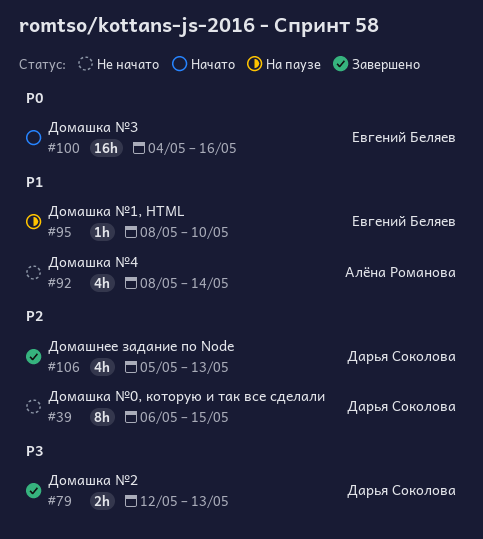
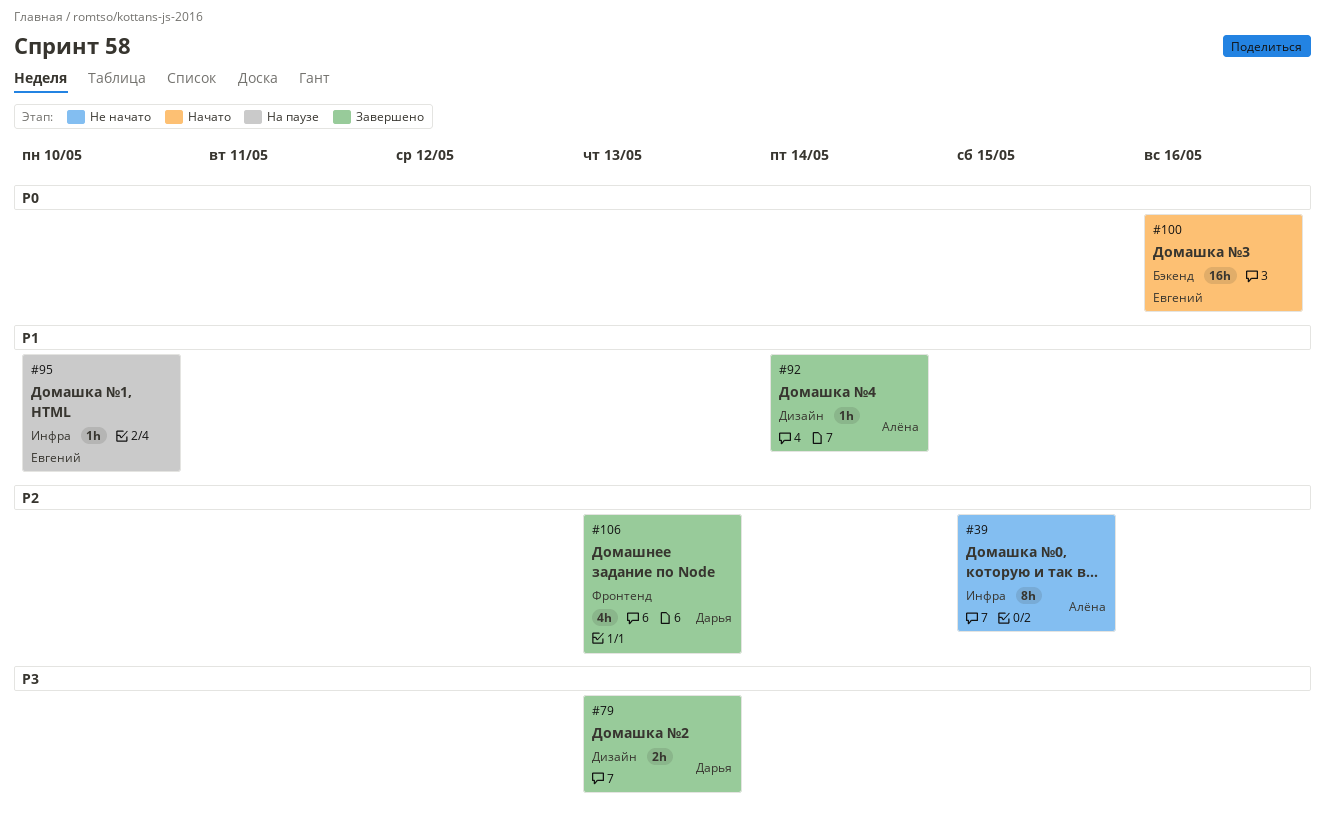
#39, owner: Дарья Соколова -> Алёна Романова
#92, status: Не начато -> Завершено
#92, estimate: 4h -> 1h

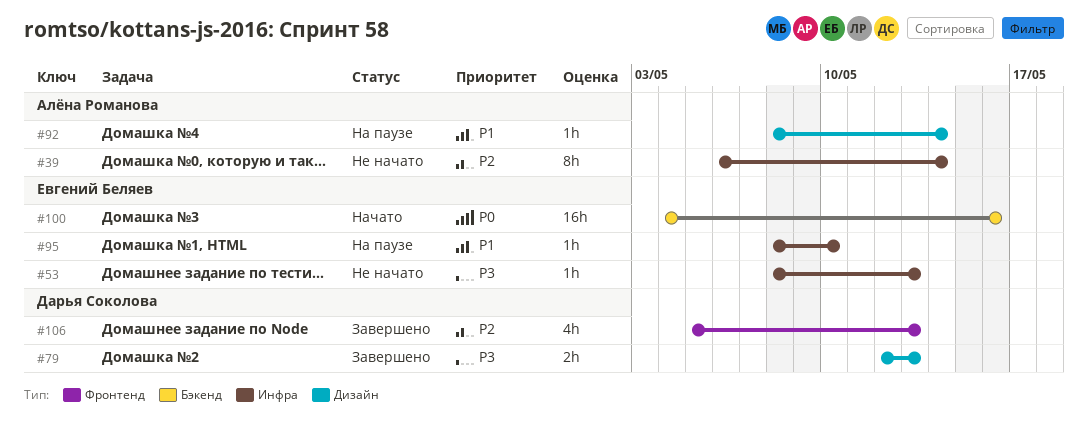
#39, due: May 15 -> May 14
#53: none -> present
#92, status: Завершено -> На паузе

